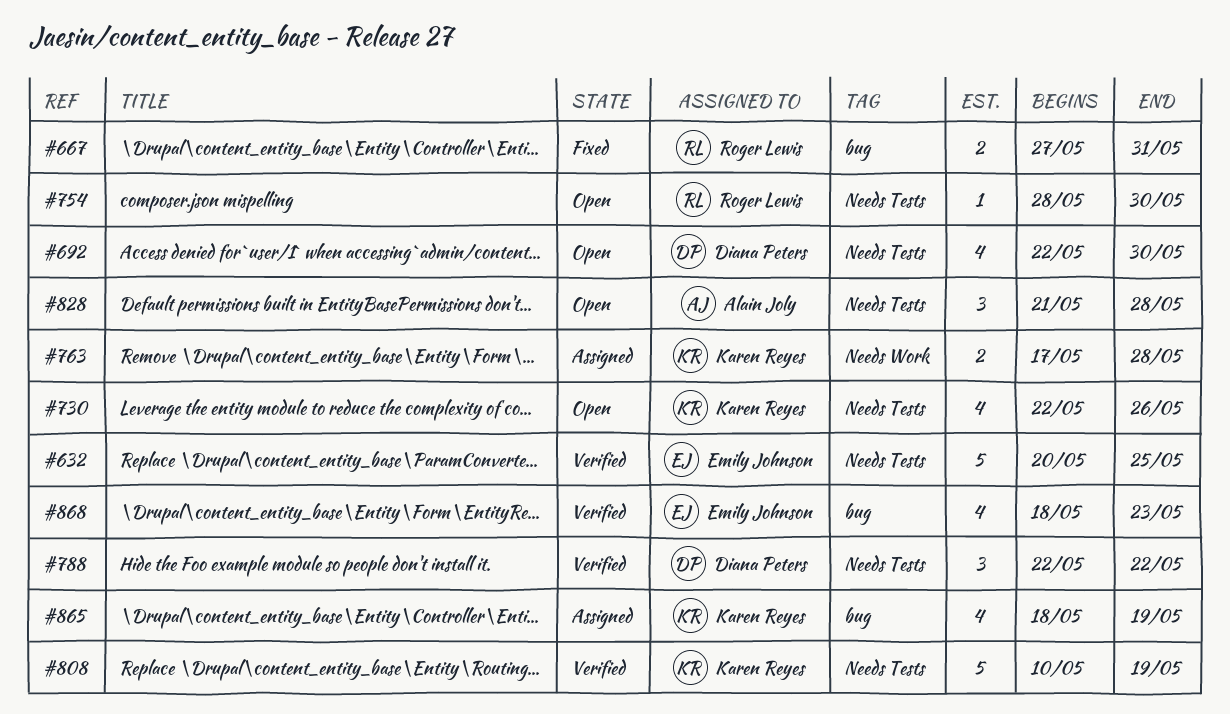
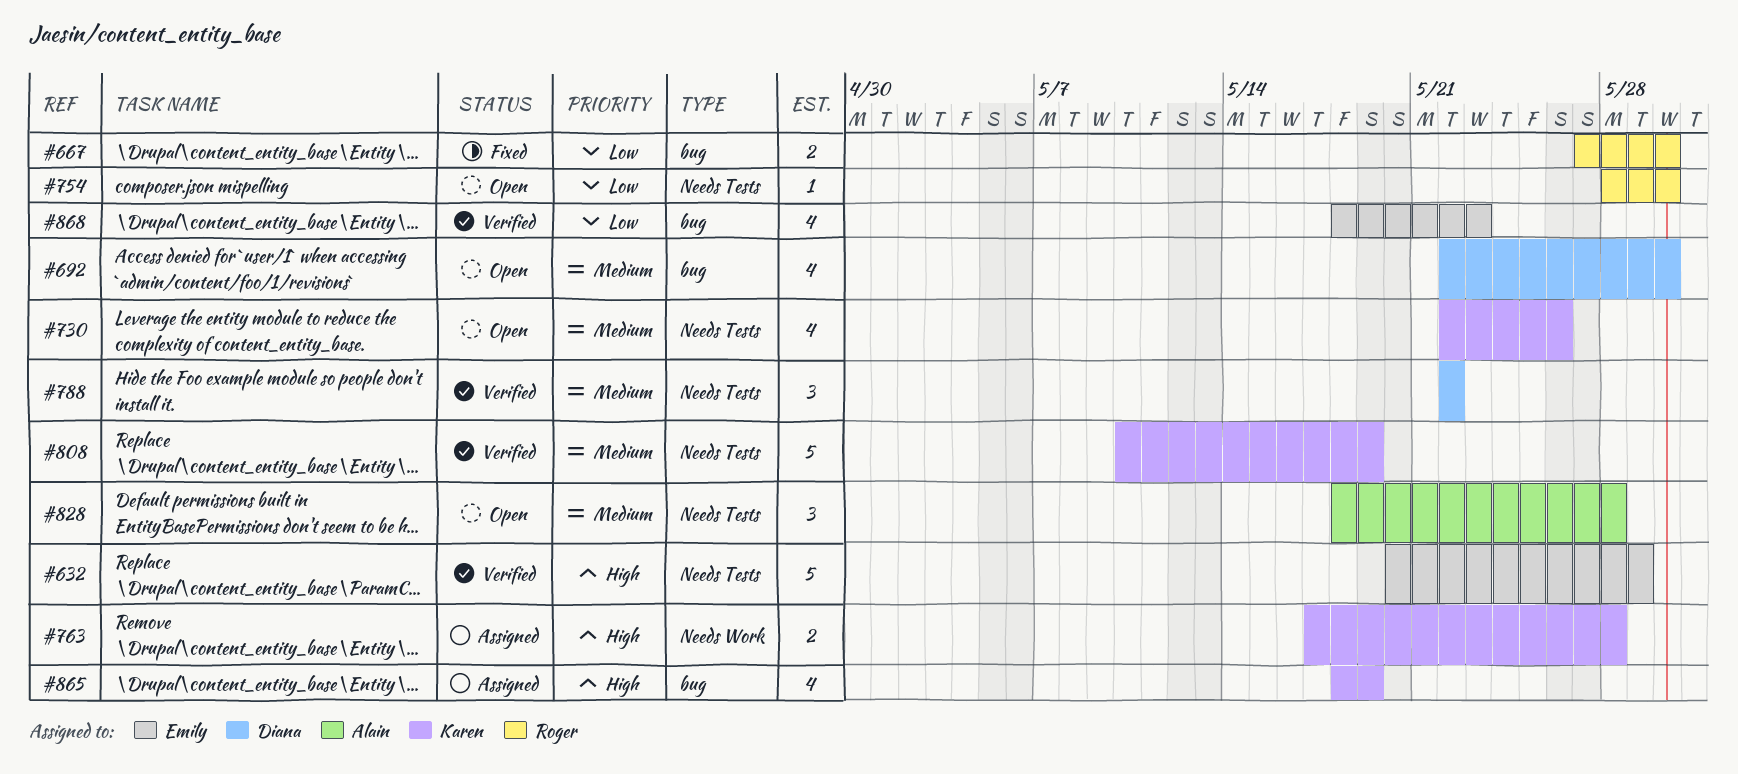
#632, due: May 25 -> May 29
#667, due: May 31 -> May 30
#692, label: Needs Tests -> bug
#828, start: May 21 -> May 18

